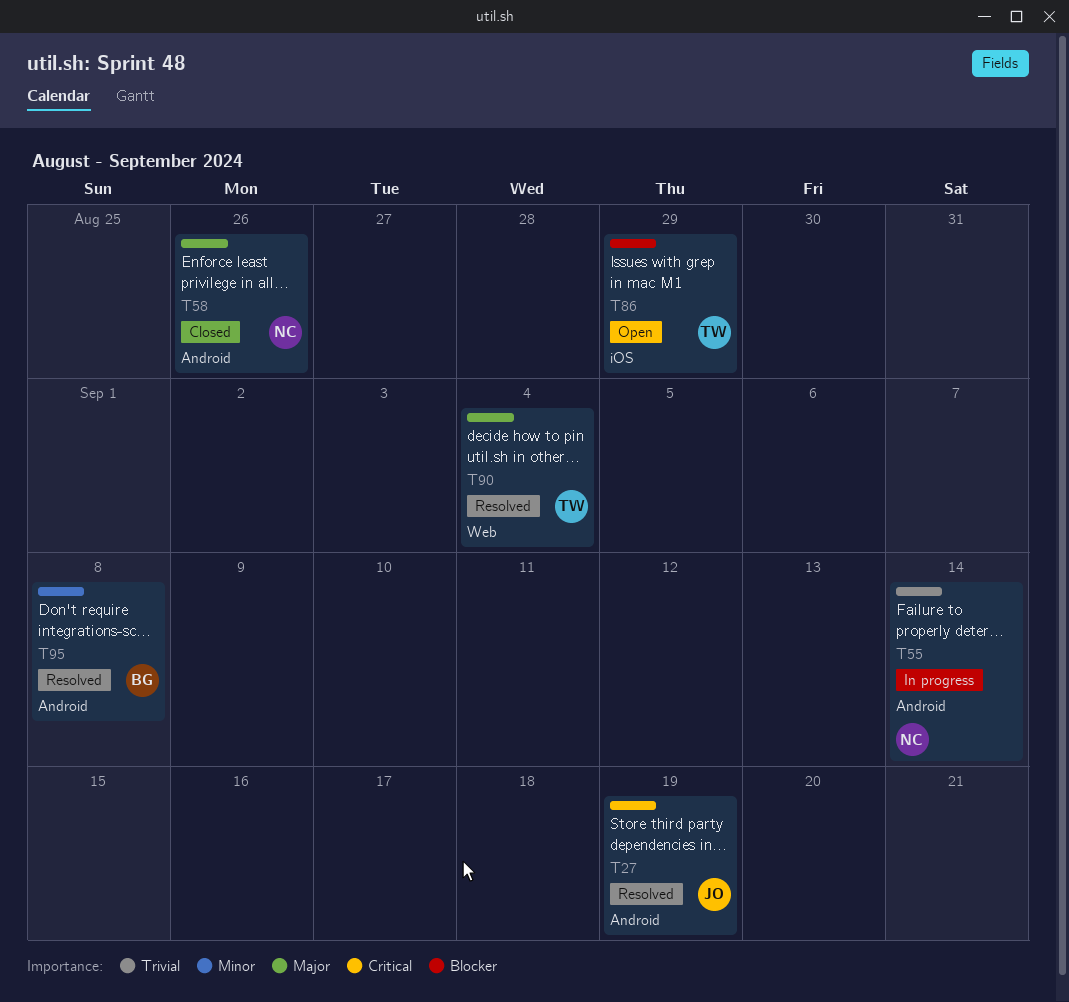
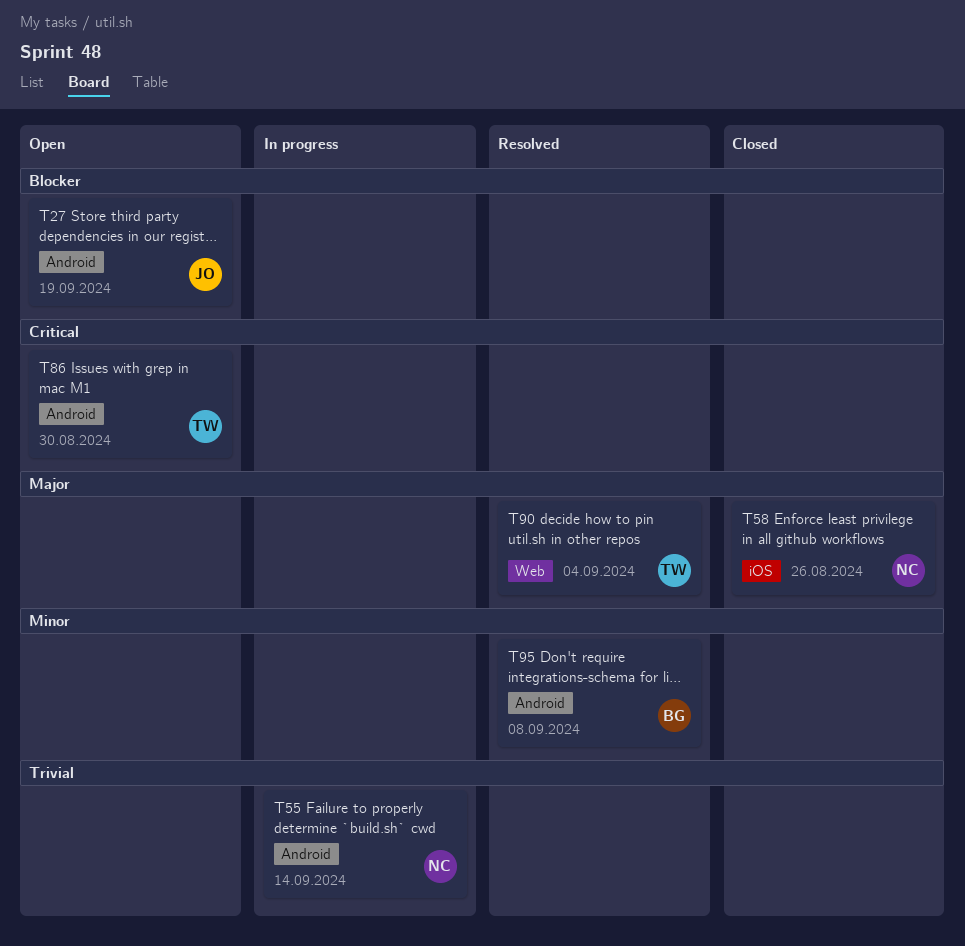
T27, status: Resolved -> Open
T27, priority: Critical -> Blocker
T58, label: Android -> iOS
T86, priority: Blocker -> Critical
T86, label: iOS -> Android
T86, due: Aug 29 -> Aug 30

